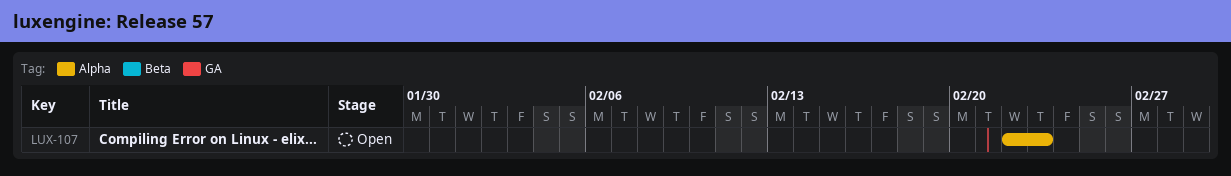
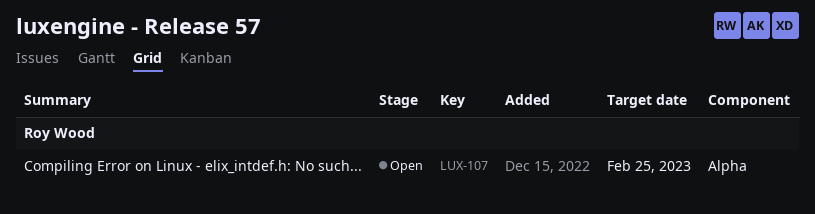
LUX-107, due: Feb 23 -> Feb 25

